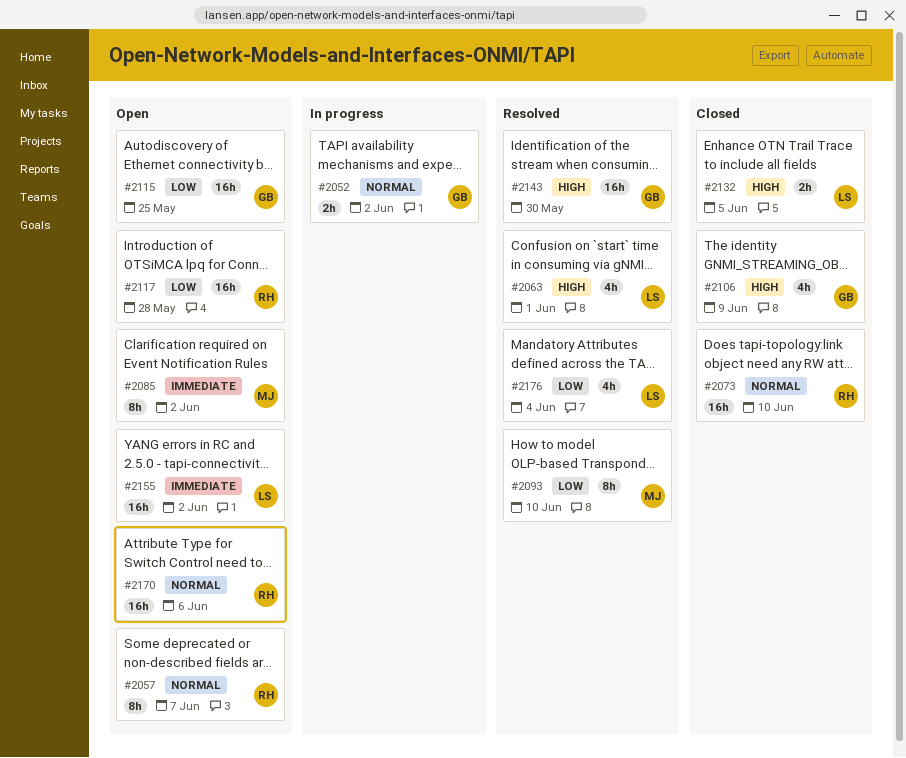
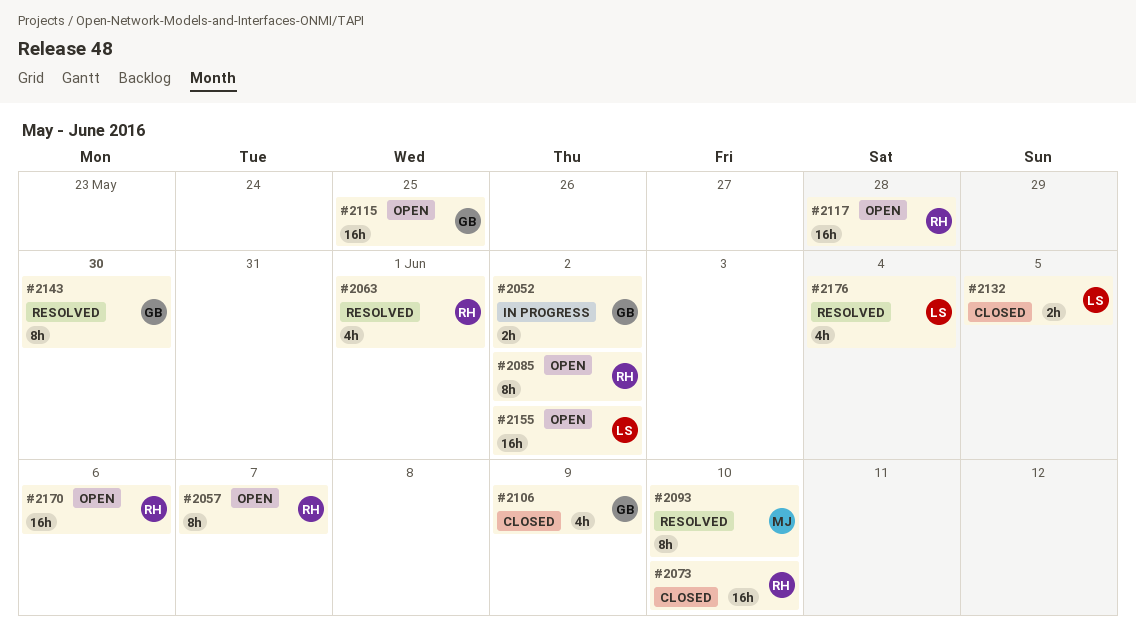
#2063, owner: LS -> RH
#2085, owner: MJ -> RH
#2143, estimate: 16h -> 8h

